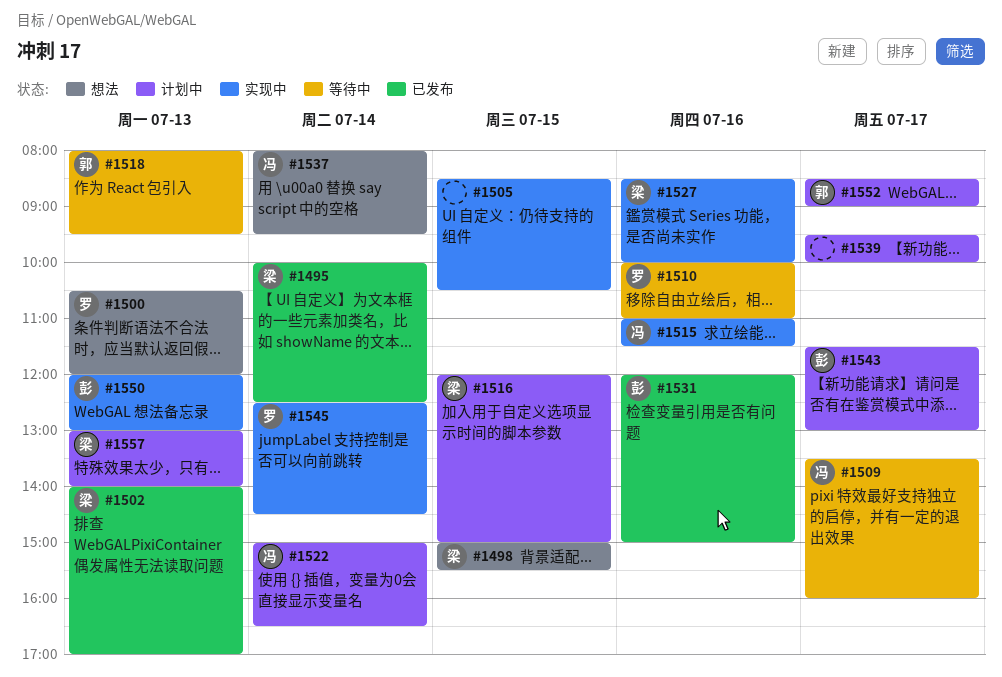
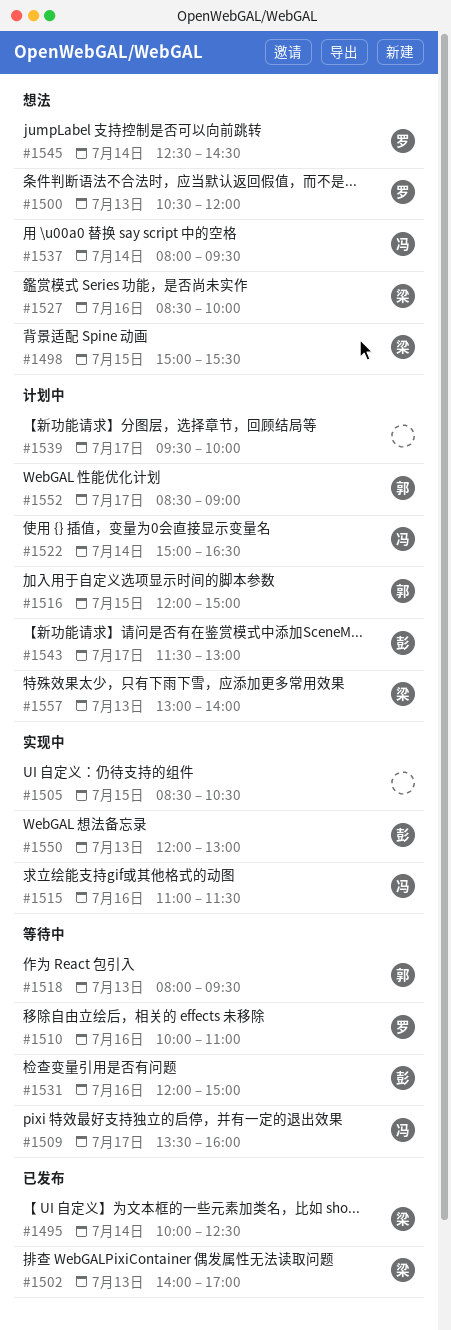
#1516, owner: 梁 -> 郭
#1527, status: 实现中 -> 想法
#1531, status: 已发布 -> 等待中
#1545, status: 实现中 -> 想法

